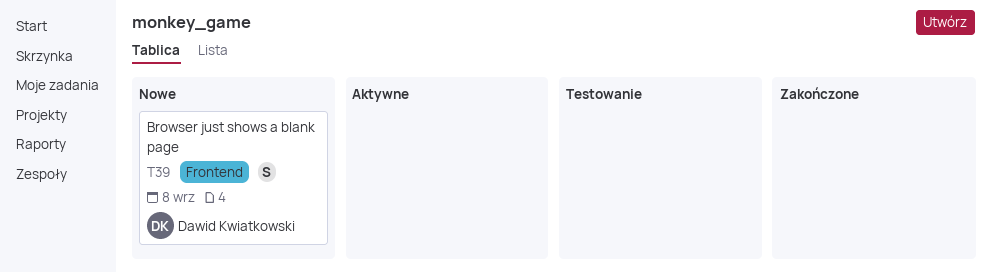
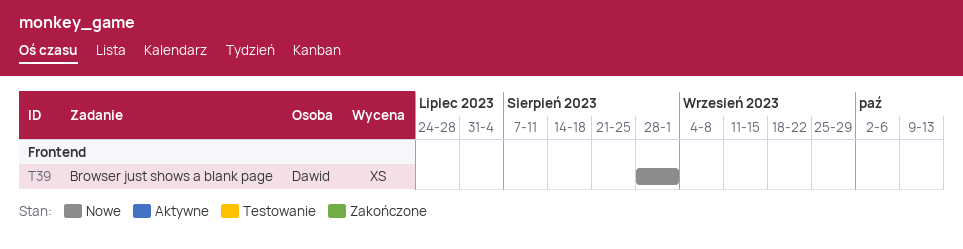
T39, estimate: S -> XS
T39, due: Sep 8 -> Sep 1

